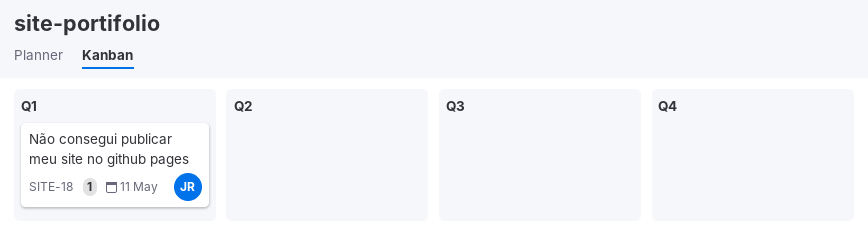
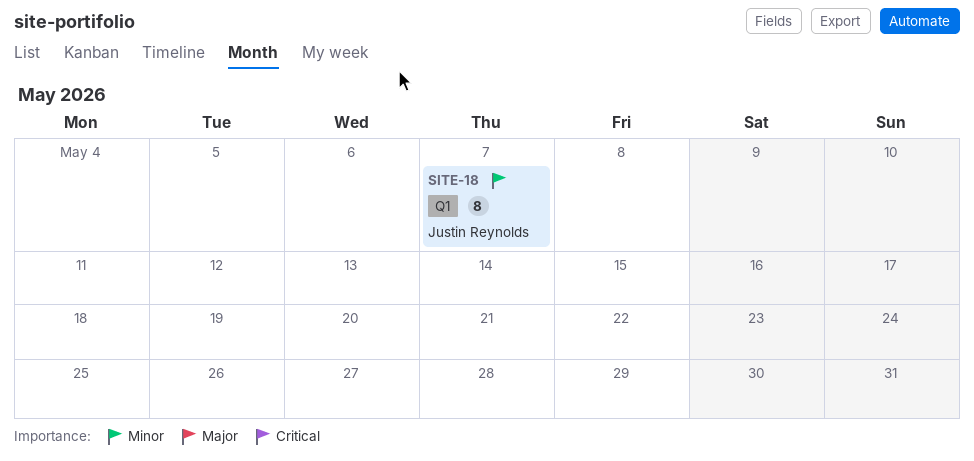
SITE-18, estimate: 1 -> 8
SITE-18, due: May 11 -> May 7

